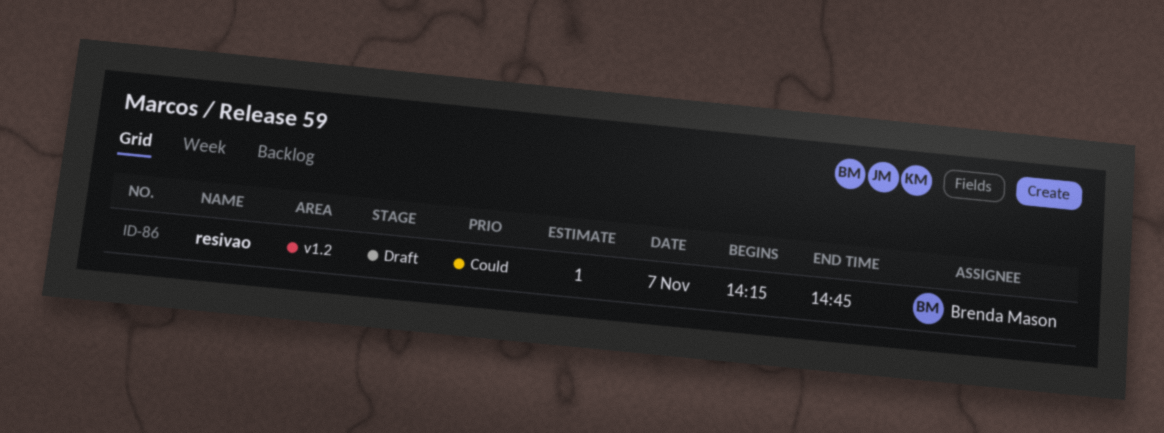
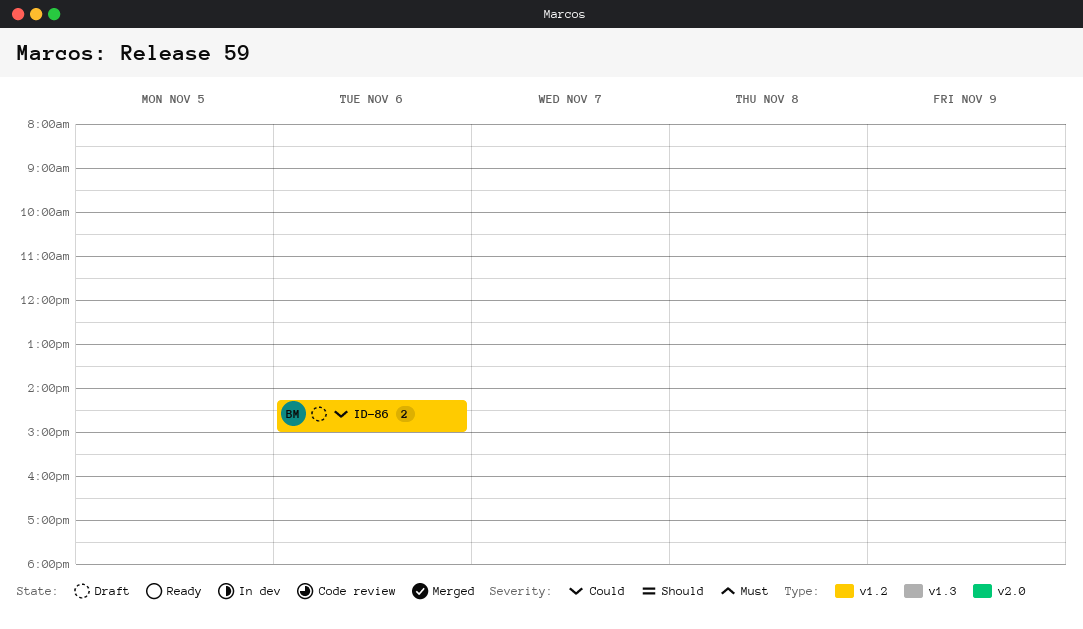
ID-86, estimate: 1 -> 2
ID-86, day: Nov 7 -> Nov 6
ID-86, ends: 14:45 -> 15:00

